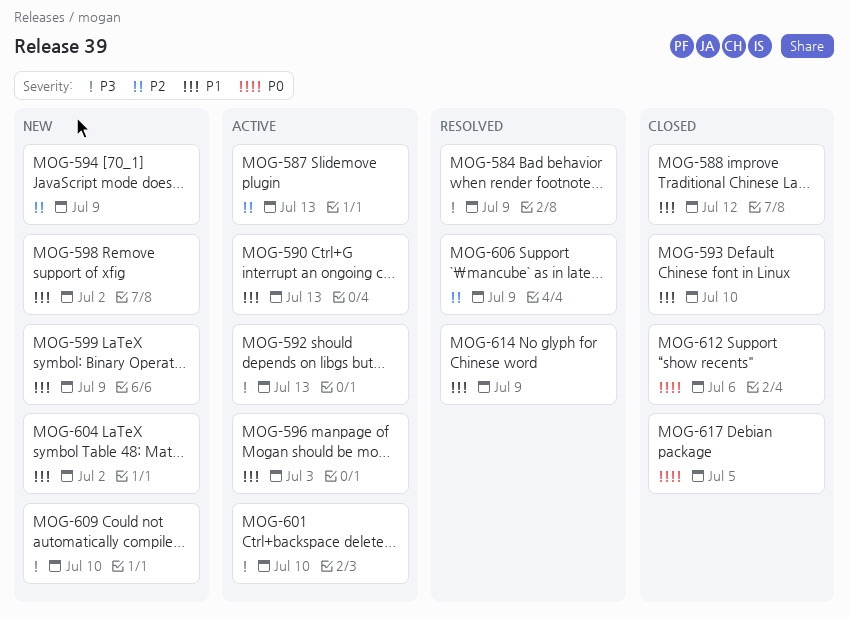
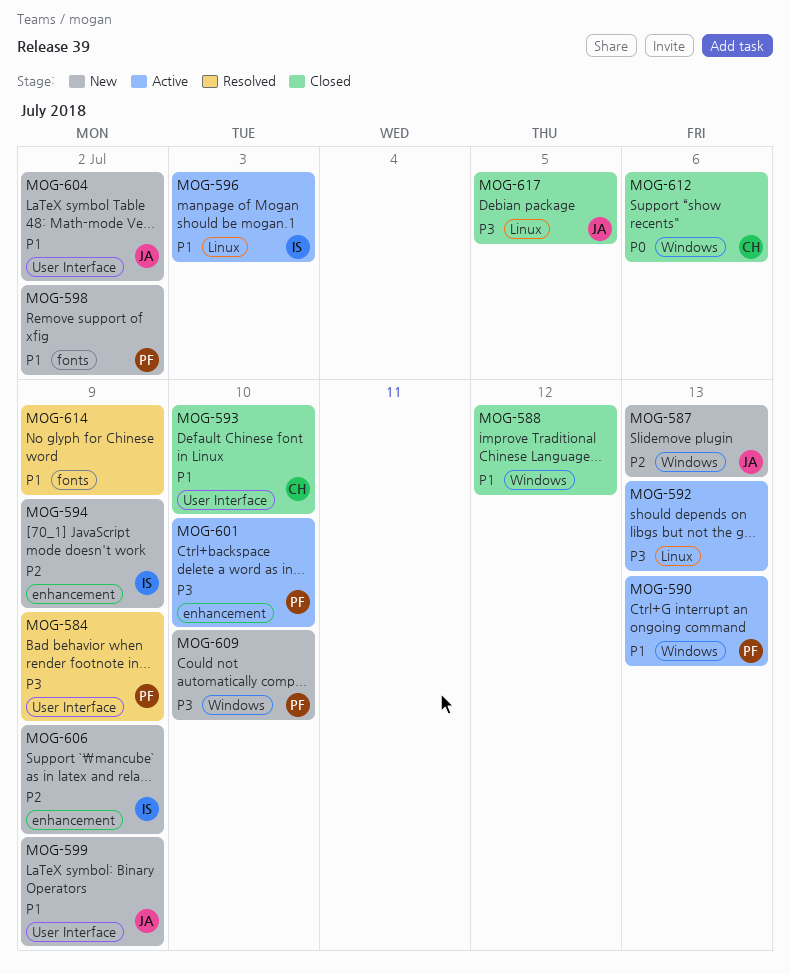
MOG-587, status: Active -> New
MOG-606, status: Resolved -> New
MOG-617, priority: P0 -> P3

